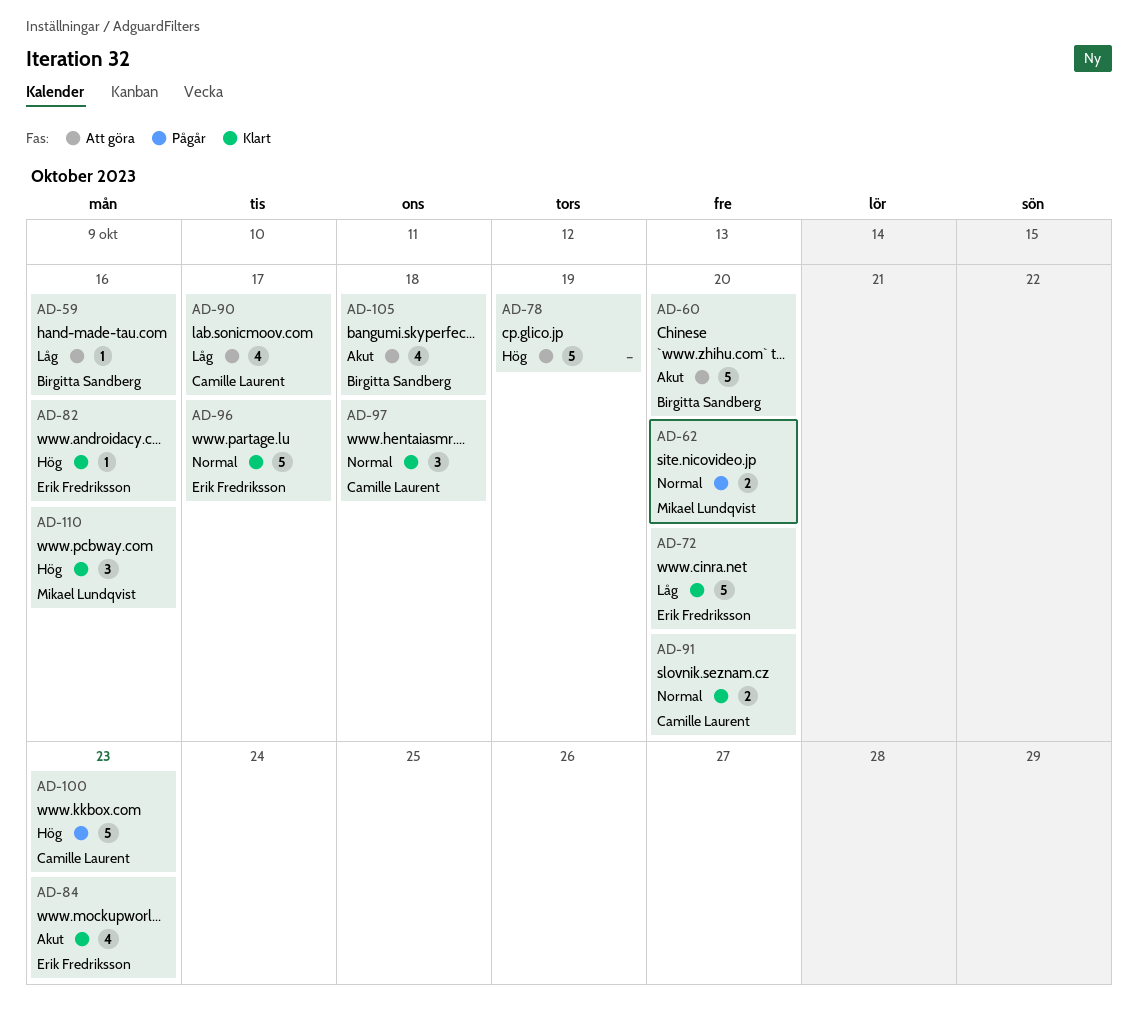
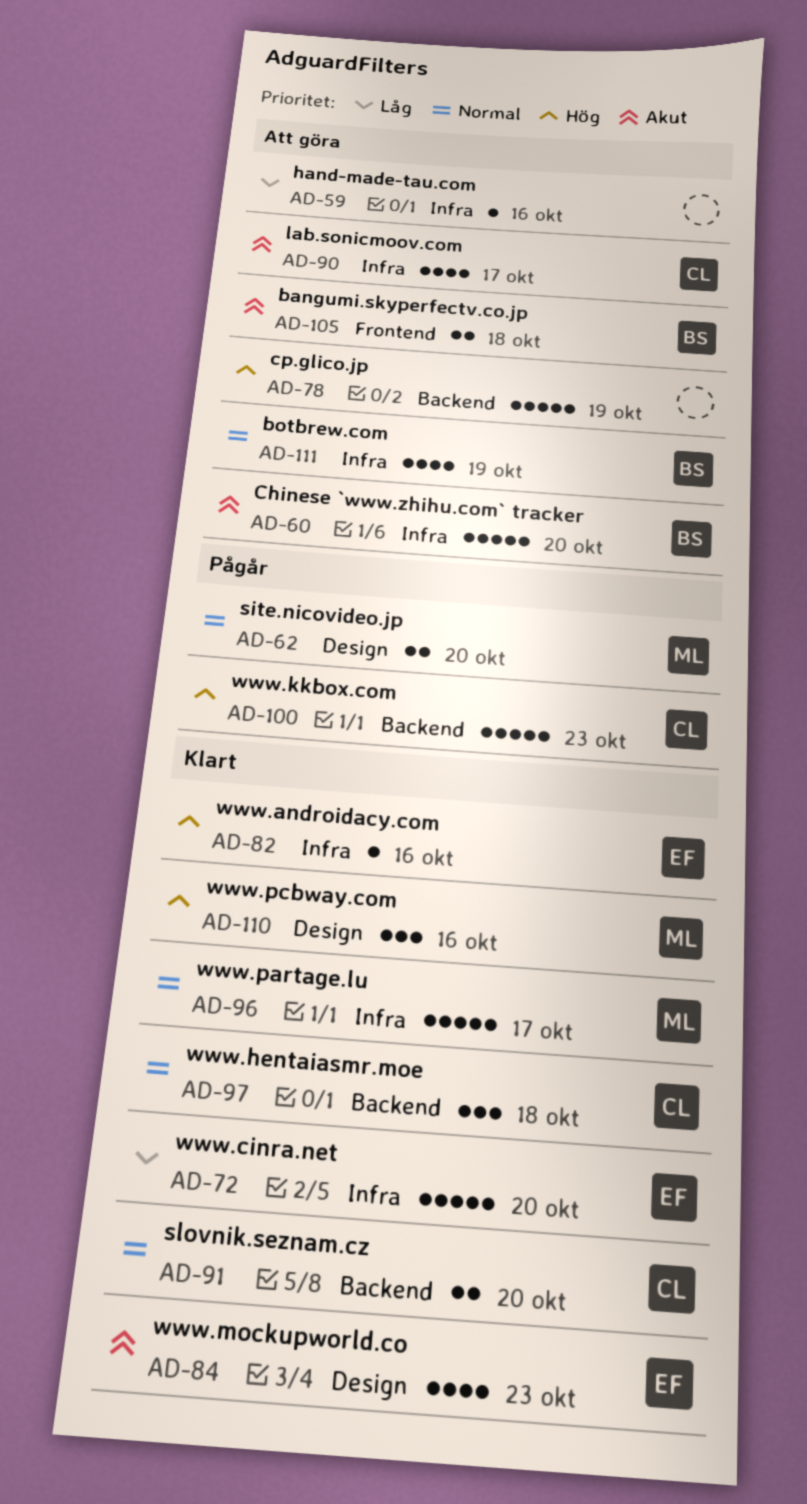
AD-59, owner: Birgitta Sandberg -> none
AD-90, priority: Låg -> Akut
AD-96, owner: Erik Fredriksson -> Mikael Lundqvist
AD-105, estimate: 4 -> 2
AD-111: none -> present

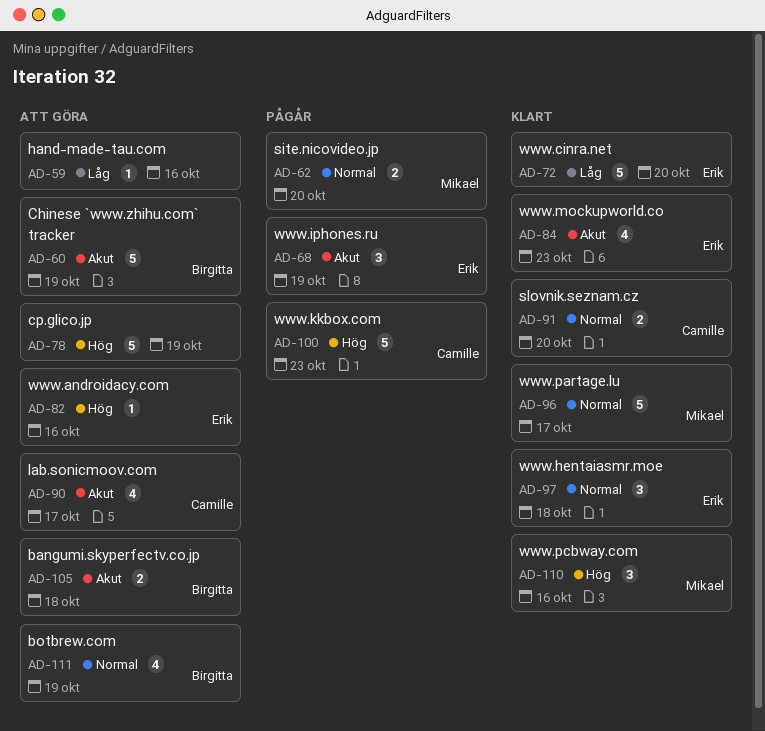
AD-60, due: Oct 20 -> Oct 19
AD-68: none -> present
AD-82, status: Klart -> Att göra
AD-97, owner: Camille -> Erik

